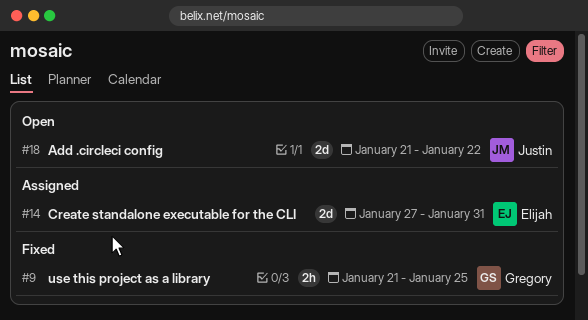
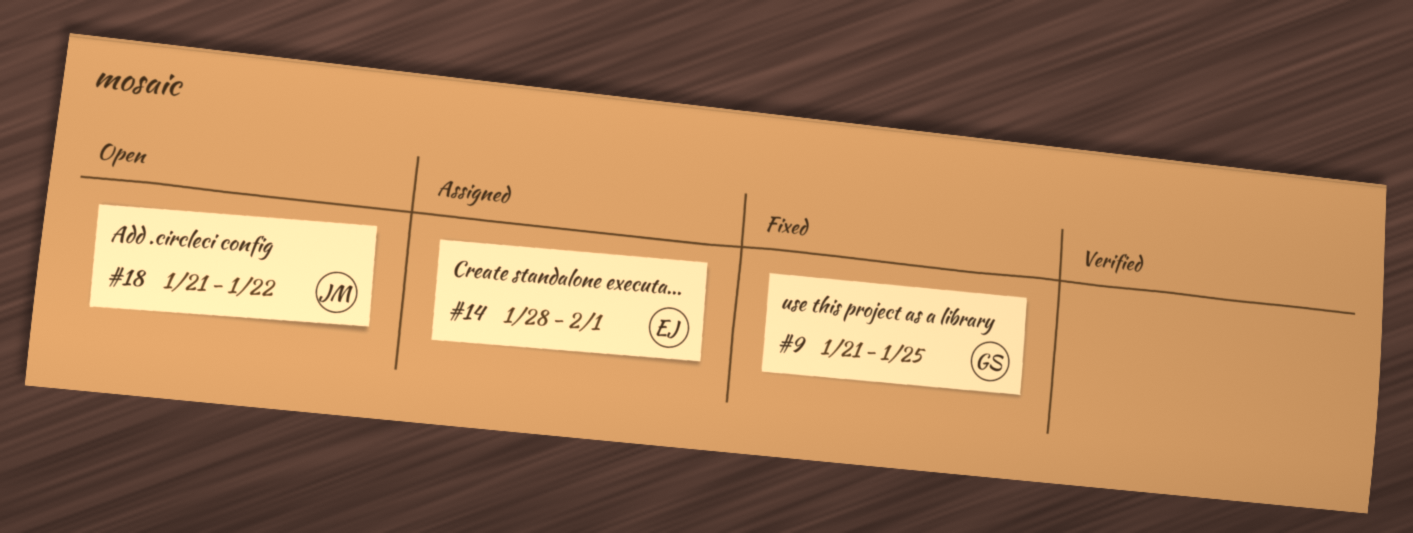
#14, start: Jan 27 -> Jan 28
#14, due: Jan 31 -> Feb 1

